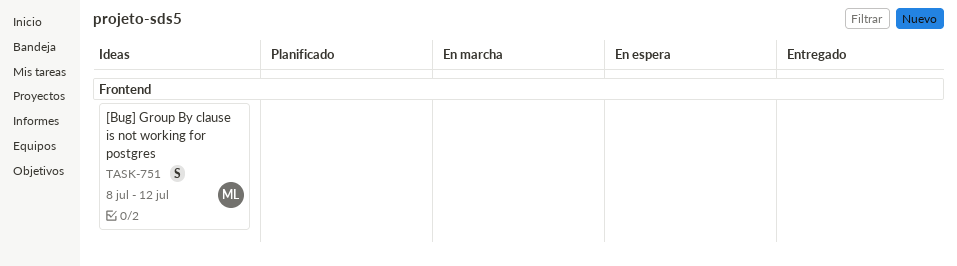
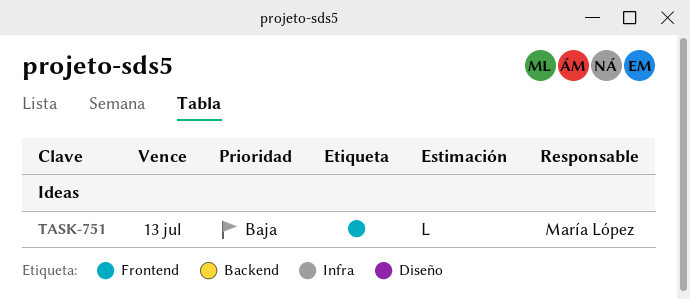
TASK-751, estimate: S -> L
TASK-751, due: Jul 12 -> Jul 13

